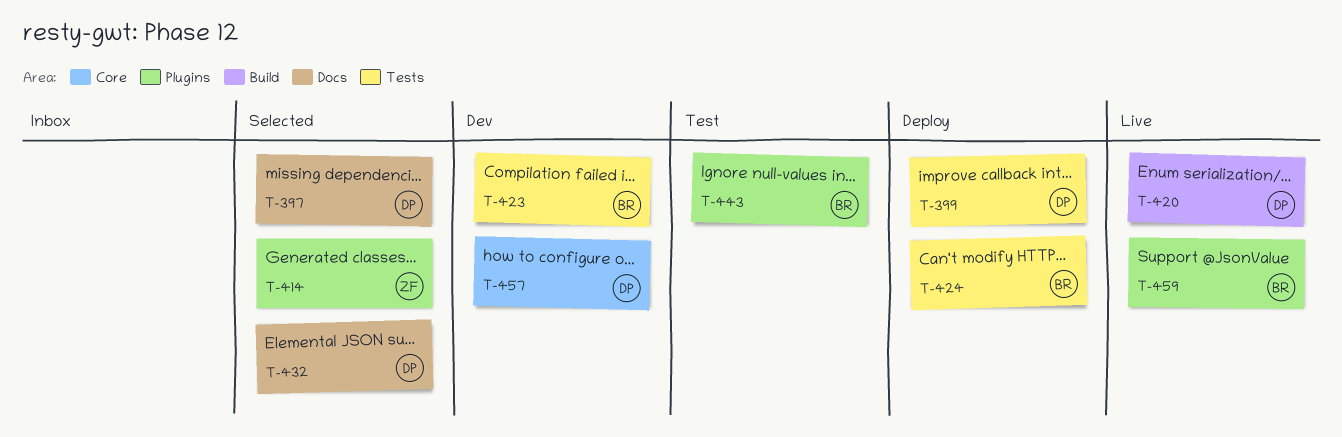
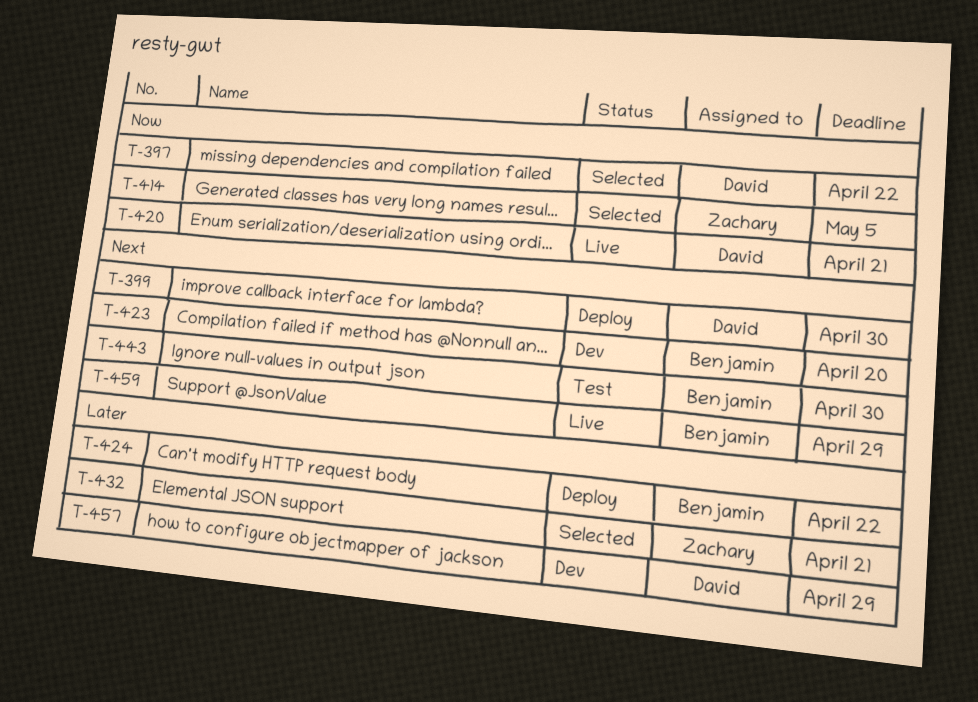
T-432, owner: David -> Zachary

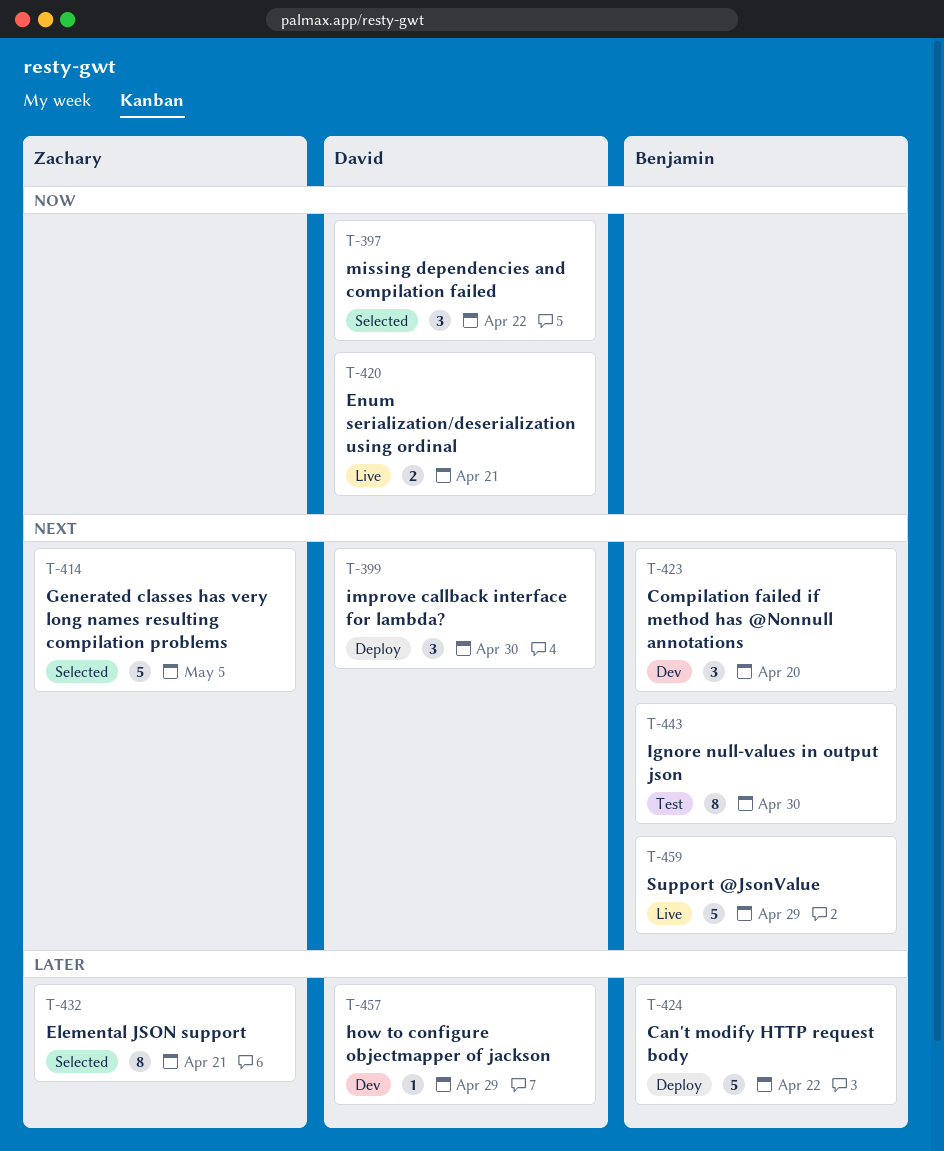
T-414, priority: Now -> Next

